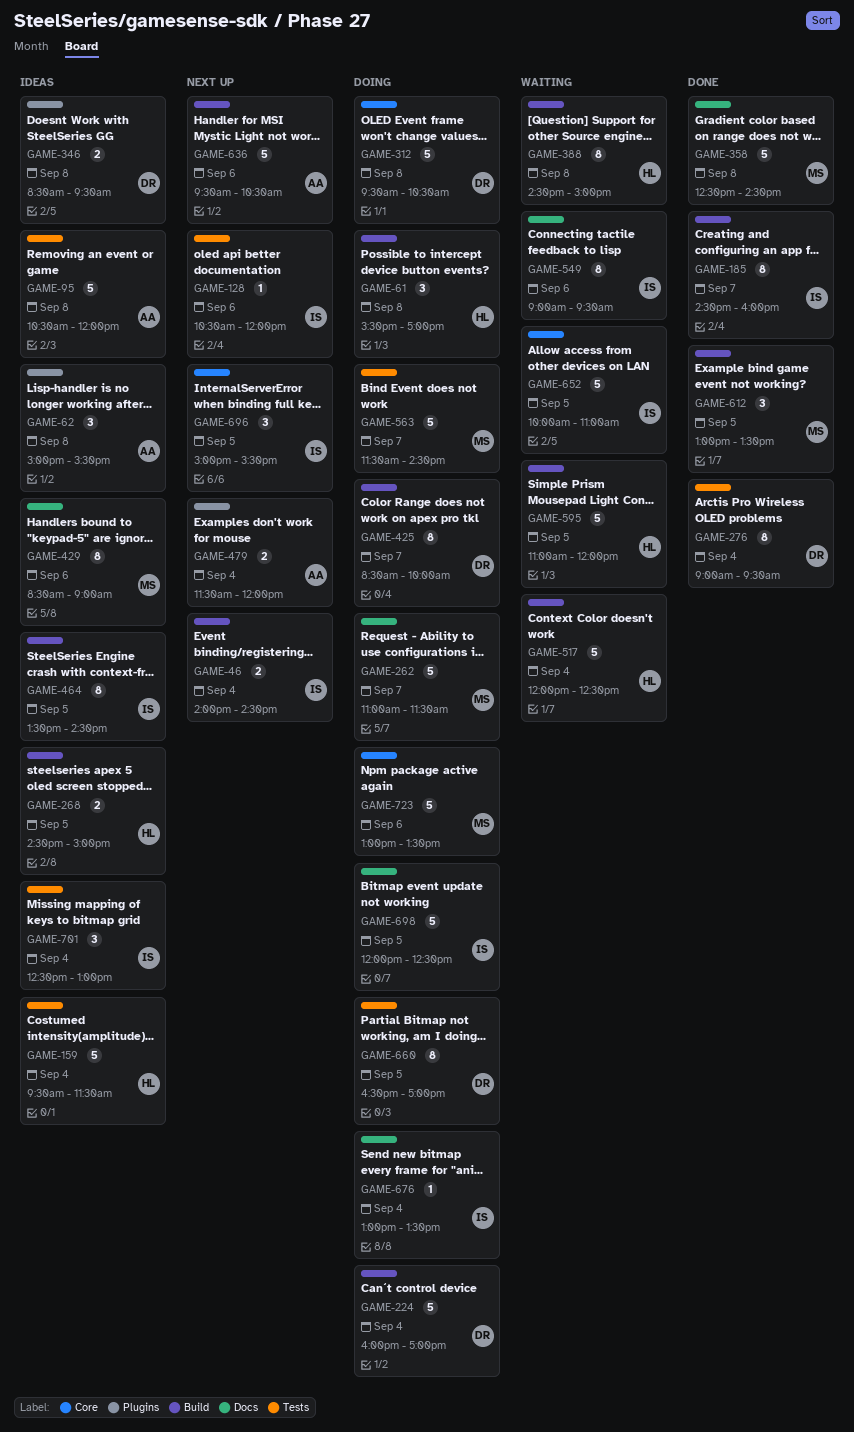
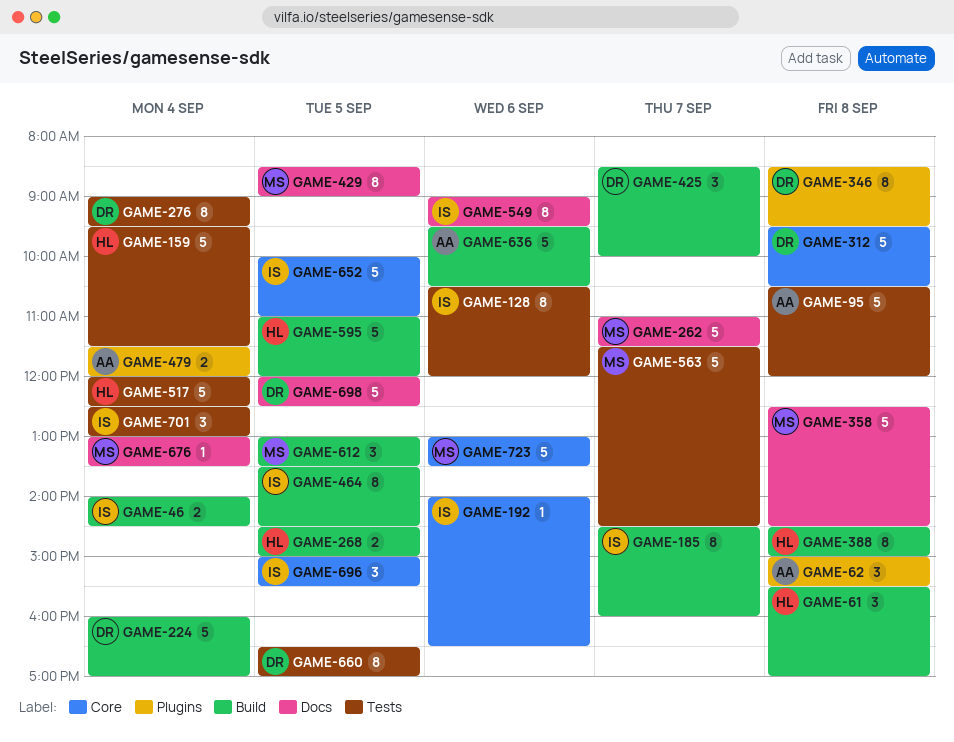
GAME-128, estimate: 1 -> 8
GAME-192: none -> present
GAME-346, estimate: 2 -> 8
GAME-425, estimate: 8 -> 3
GAME-429, day: Sep 6 -> Sep 5
GAME-517, label: Build -> Tests
GAME-676, owner: IS -> MS
GAME-698, owner: IS -> DR

